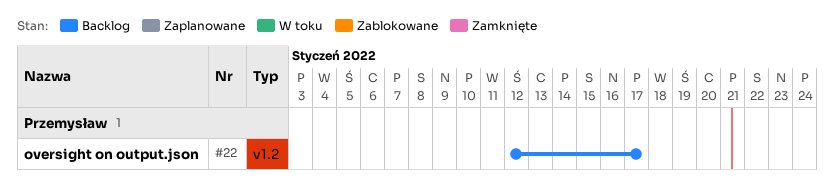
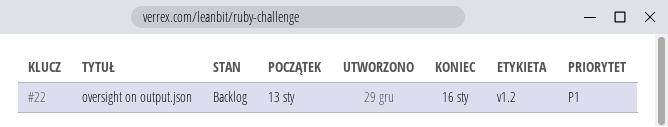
#22, start: Jan 12 -> Jan 13
#22, due: Jan 17 -> Jan 16

